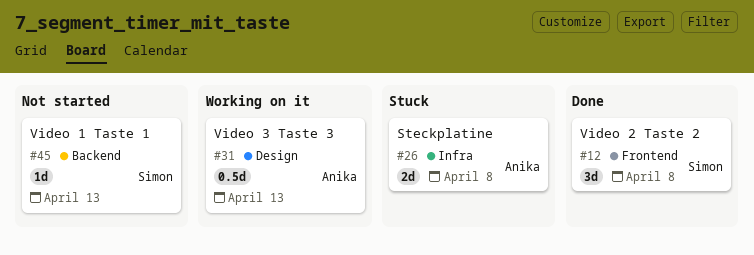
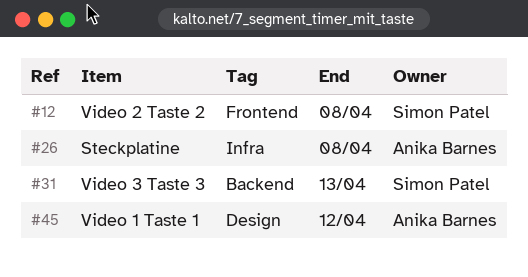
#31, owner: Anika Barnes -> Simon Patel
#31, label: Design -> Backend
#45, owner: Simon Patel -> Anika Barnes
#45, label: Backend -> Design
#45, due: Apr 13 -> Apr 12

